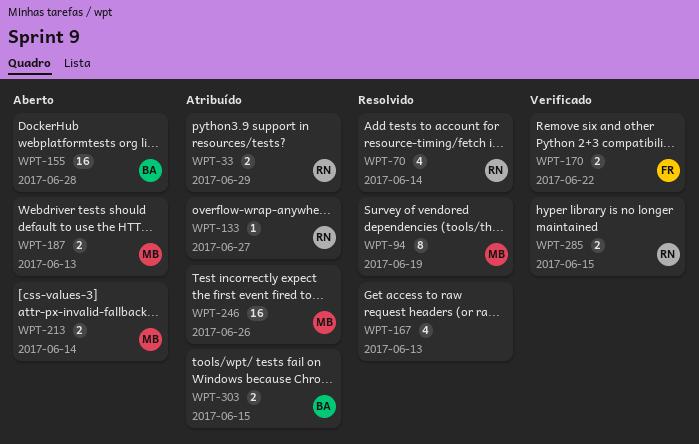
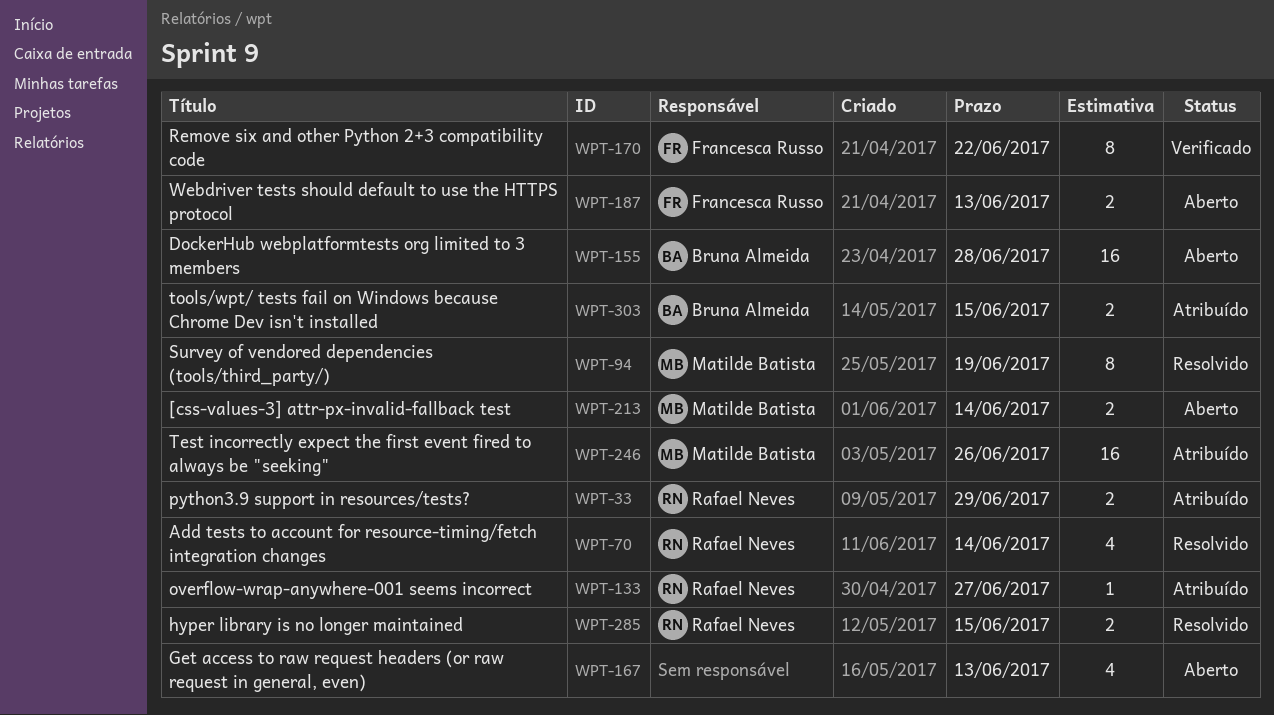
WPT-167, status: Resolvido -> Aberto
WPT-170, estimate: 2 -> 8
WPT-187, owner: Matilde Batista -> Francesca Russo
WPT-285, status: Verificado -> Resolvido

